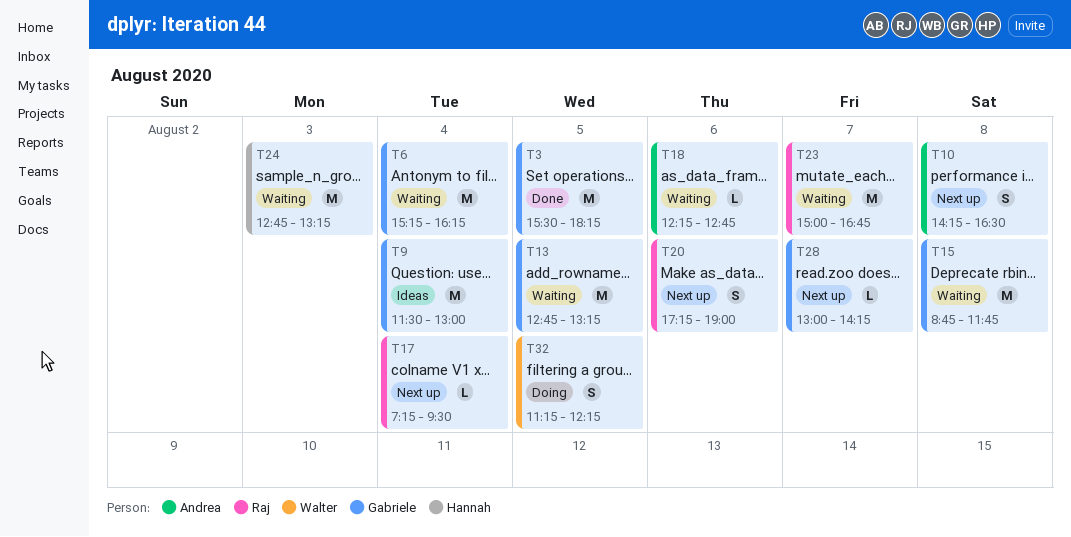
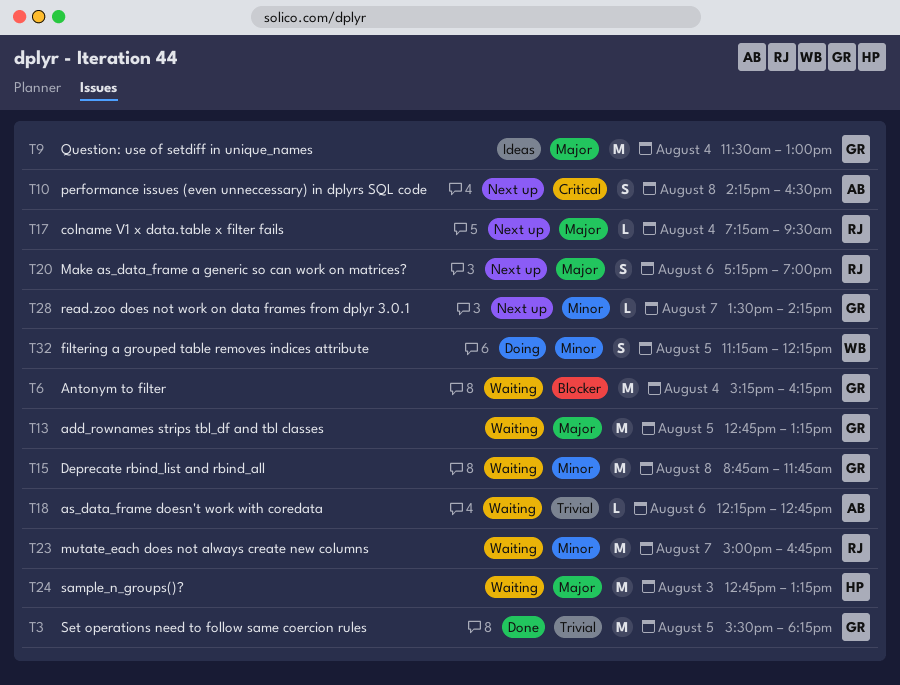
T28, begins: 13:00 -> 13:30

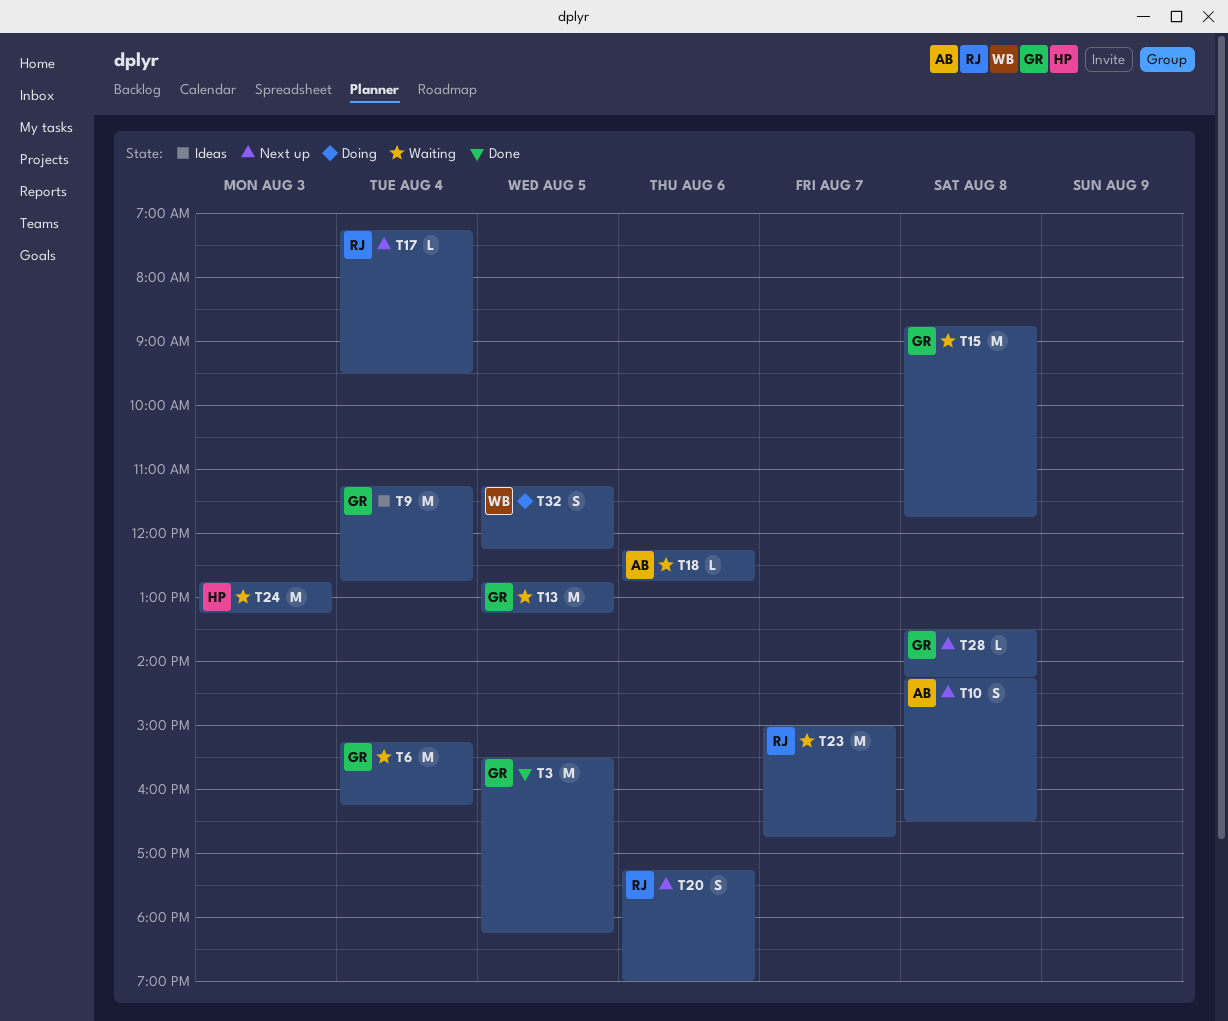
T9, begins: 11:30 -> 11:15
T9, ends: 13:00 -> 12:45
T28, day: Aug 7 -> Aug 8

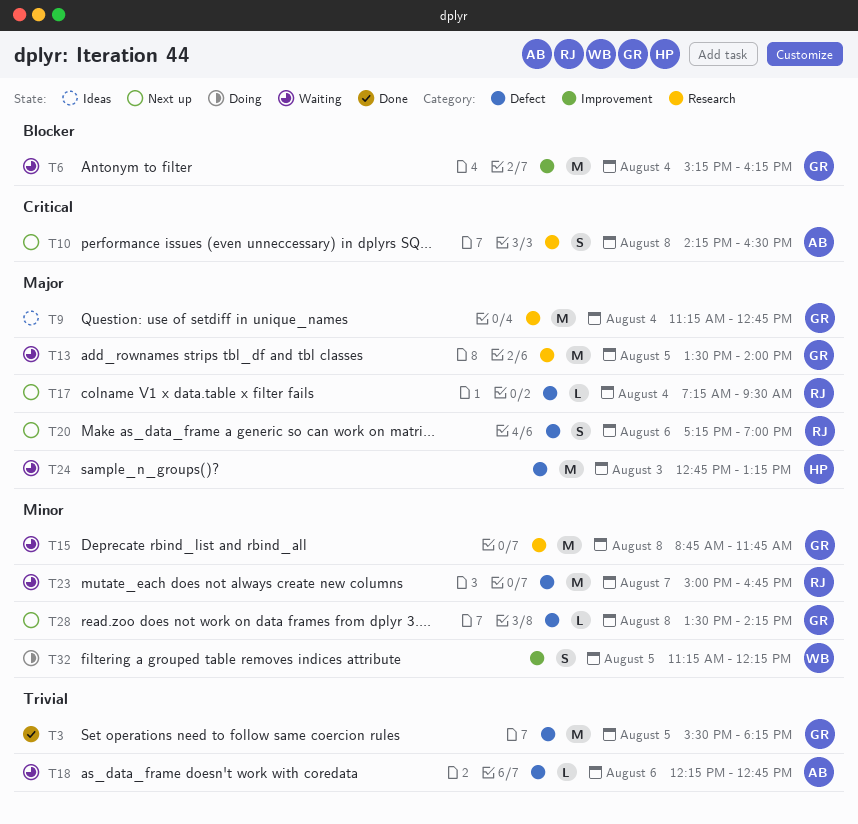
T13, begins: 12:45 -> 13:30
T13, ends: 13:15 -> 14:00

